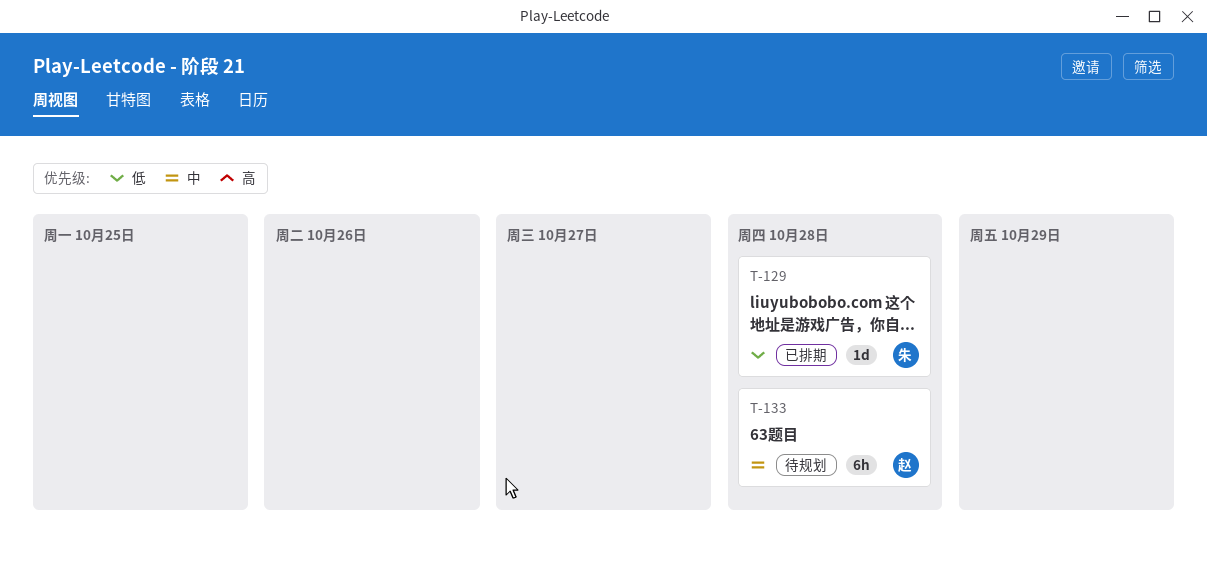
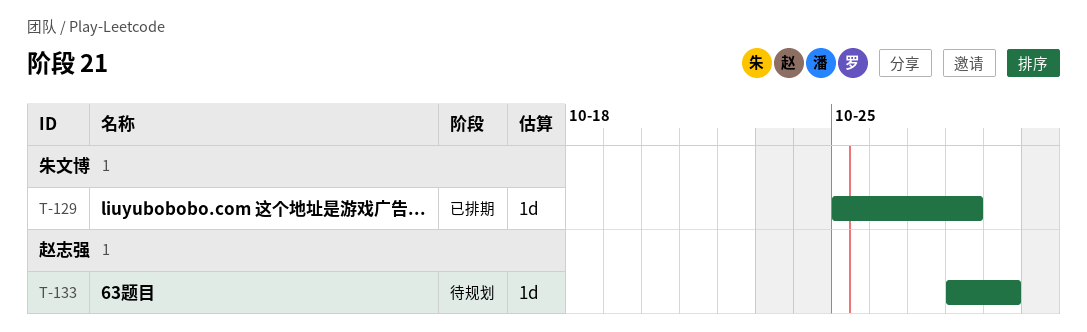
T-133, estimate: 6h -> 1d
T-133, due: Oct 28 -> Oct 29

